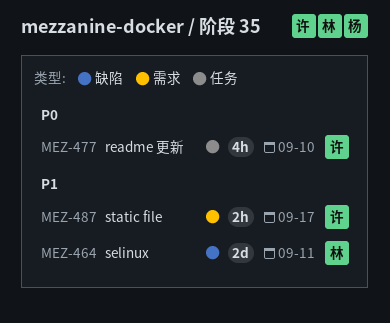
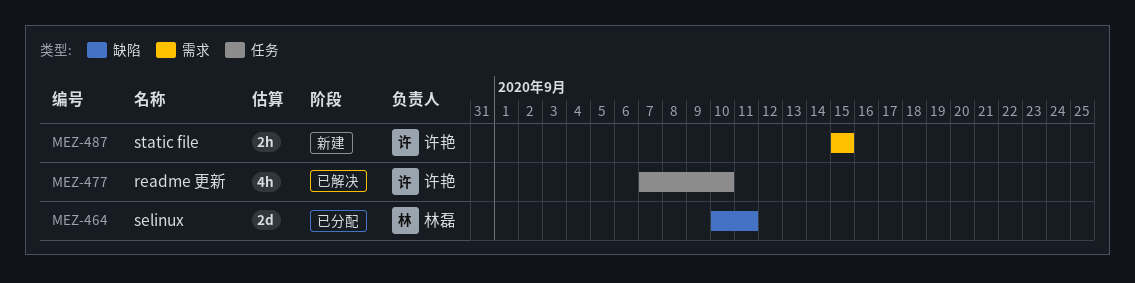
MEZ-487, due: Sep 17 -> Sep 15

